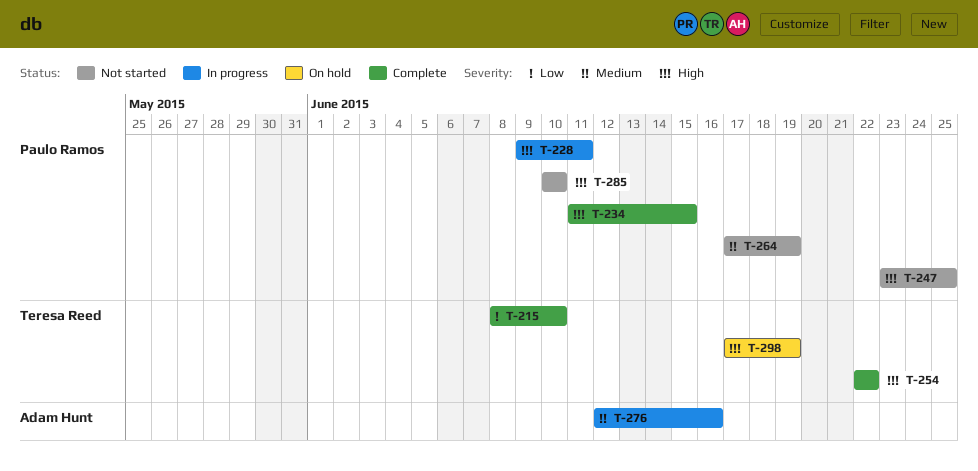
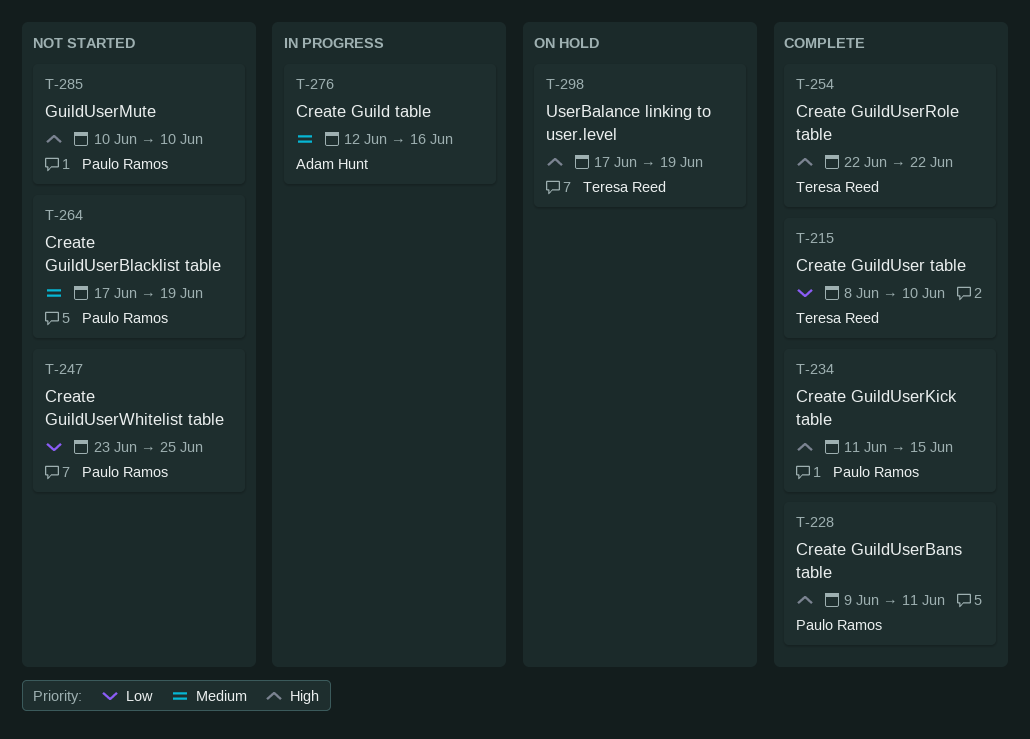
T-228, status: In progress -> Complete
T-247, priority: High -> Low

